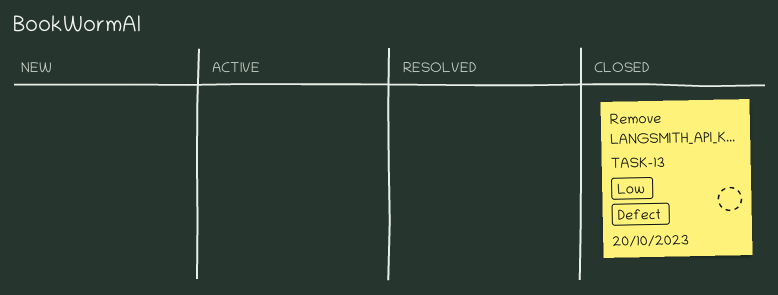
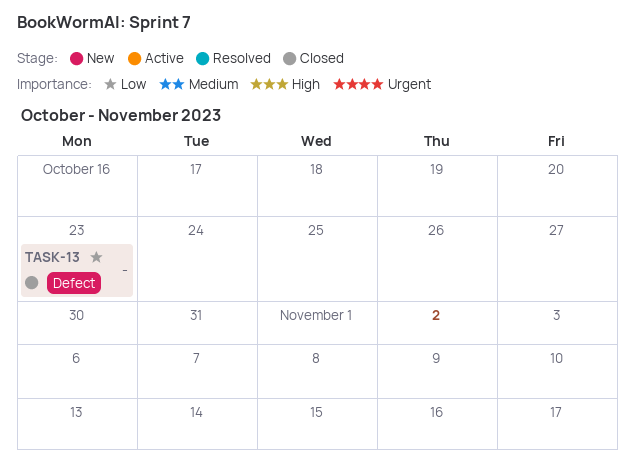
TASK-13, due: Oct 20 -> Oct 23

